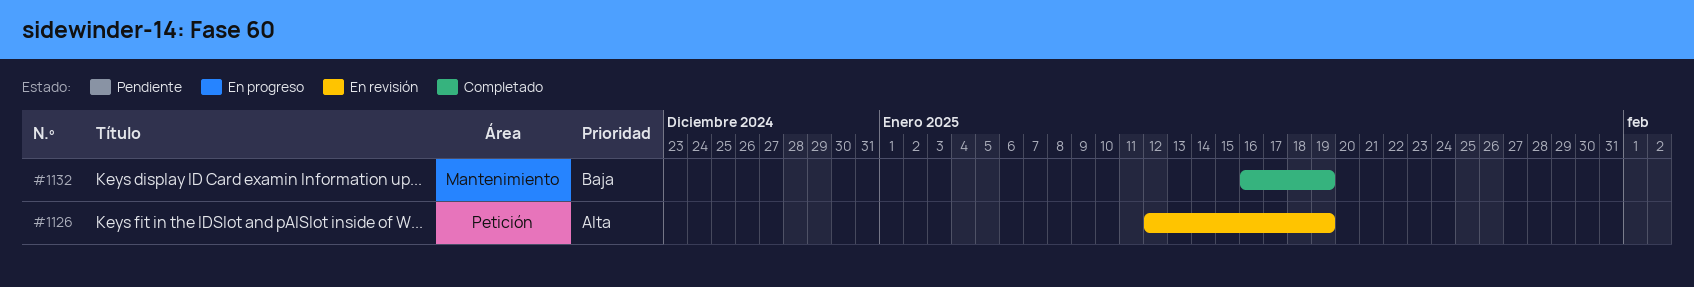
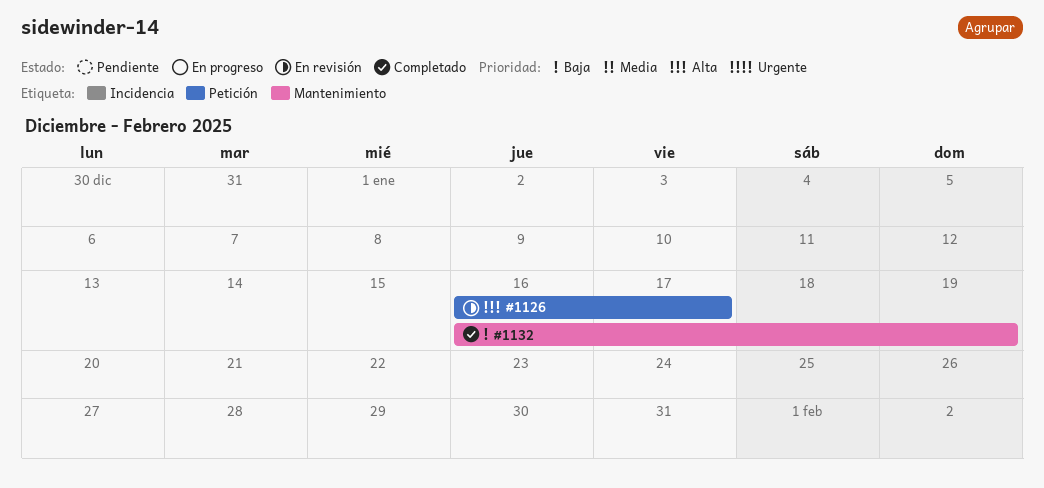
#1126, start: Jan 12 -> Jan 16
#1126, due: Jan 19 -> Jan 17

